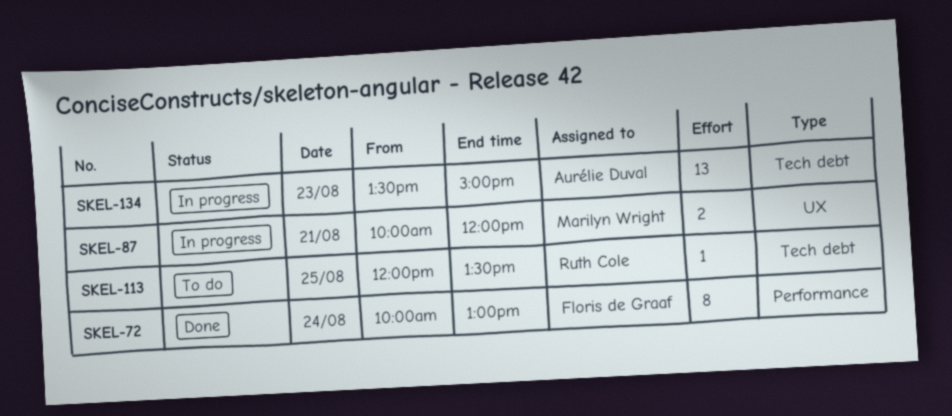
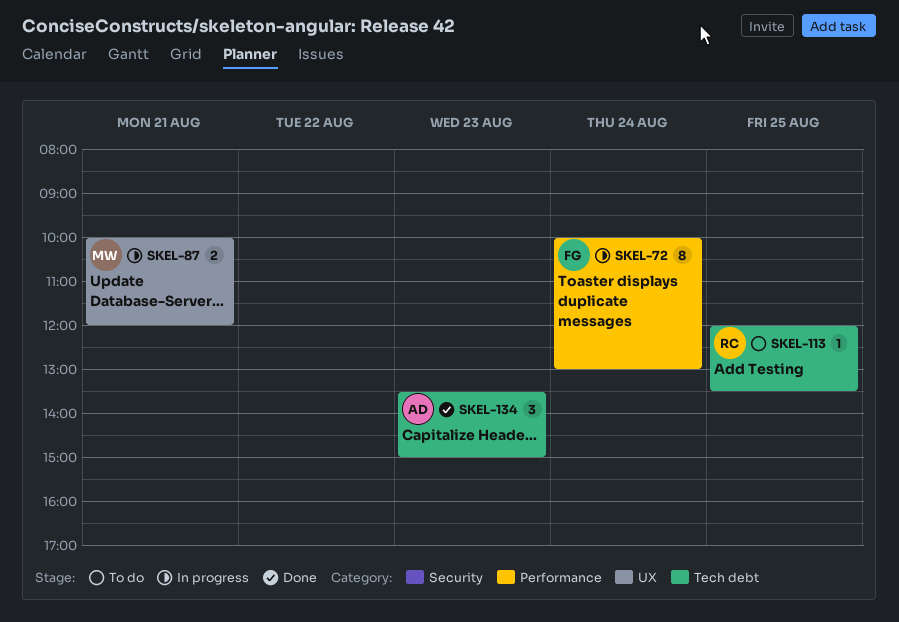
SKEL-72, status: Done -> In progress
SKEL-134, status: In progress -> Done
SKEL-134, estimate: 13 -> 3

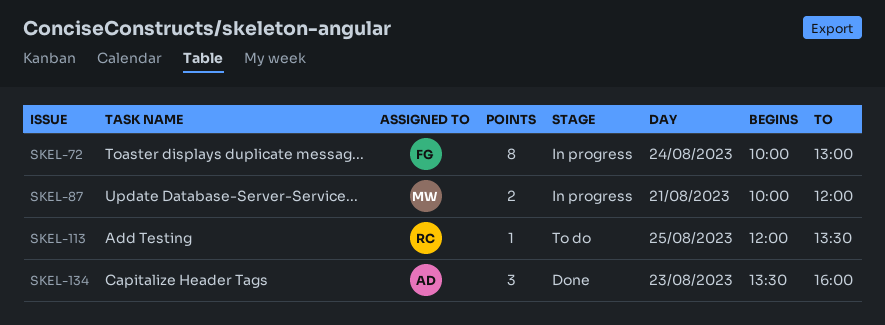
SKEL-134, ends: 15:00 -> 16:00

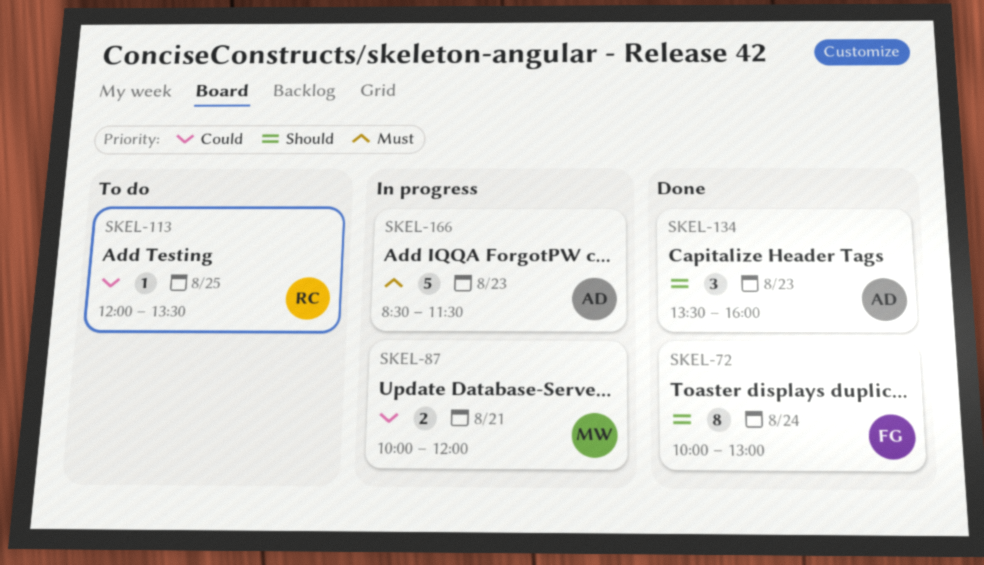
SKEL-72, status: In progress -> Done
SKEL-166: none -> present

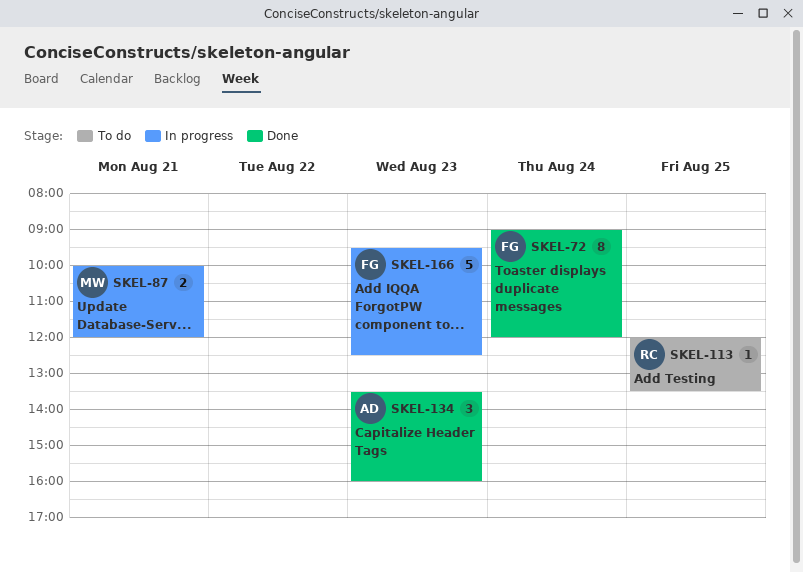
SKEL-72, begins: 10:00 -> 09:00
SKEL-72, ends: 13:00 -> 12:00
SKEL-166, owner: AD -> FG
SKEL-166, begins: 08:30 -> 09:30
SKEL-166, ends: 11:30 -> 12:30

